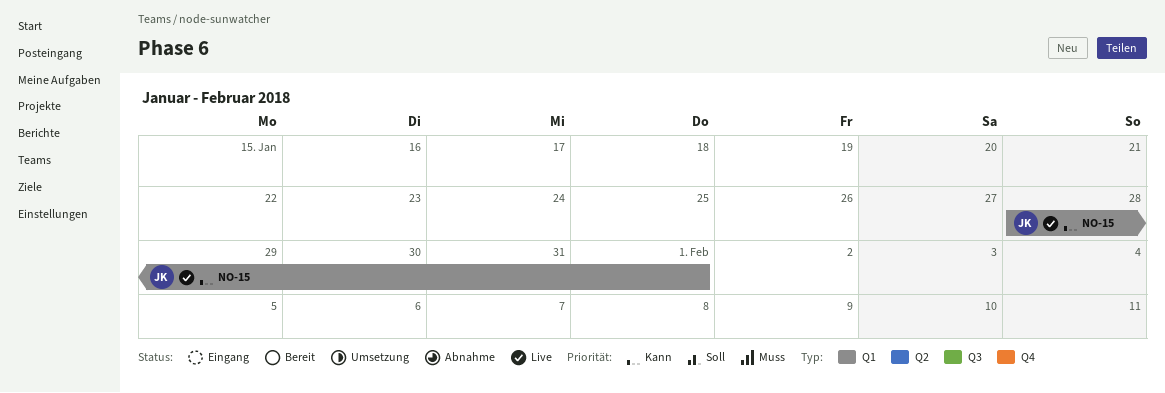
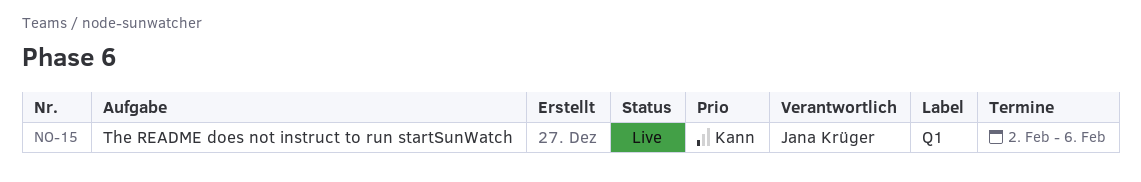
NO-15, start: Jan 28 -> Feb 2
NO-15, due: Feb 1 -> Feb 6

